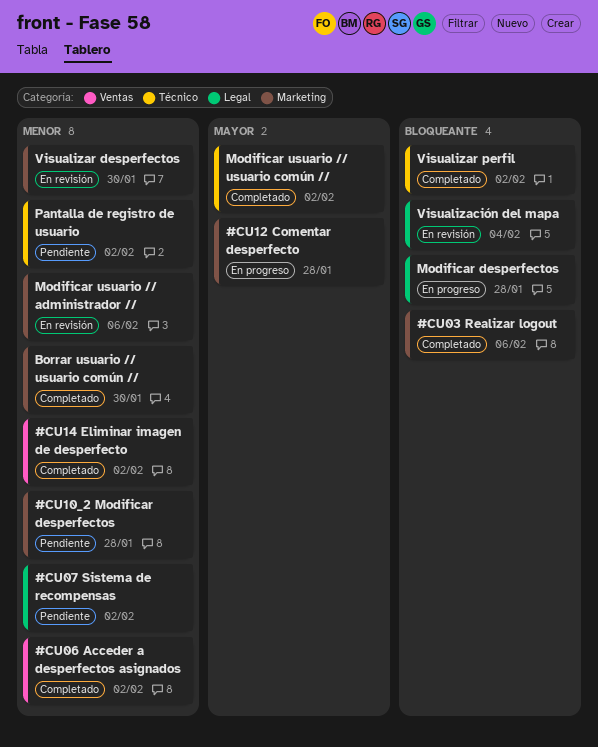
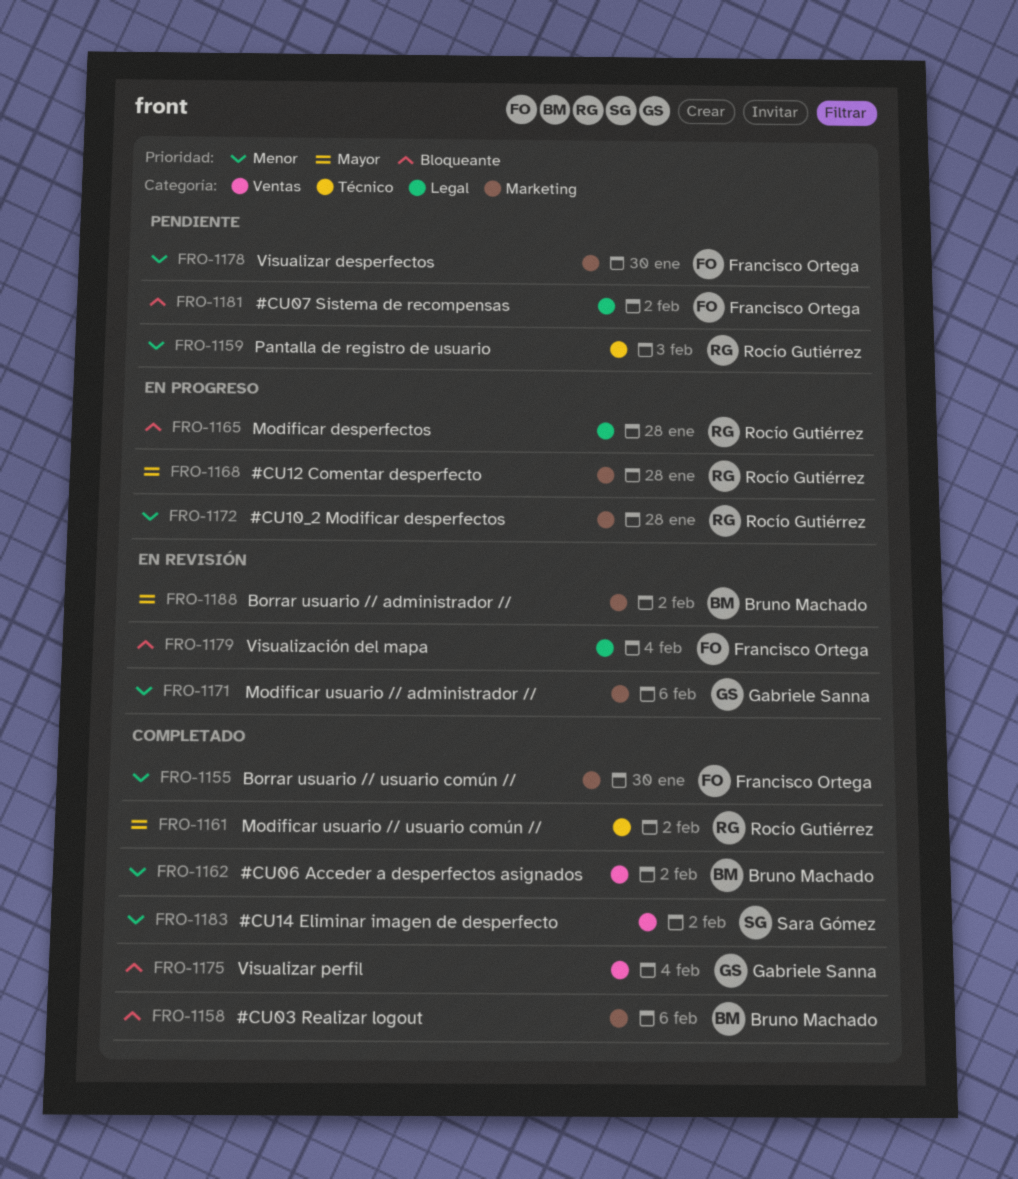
#CU07 Sistema de recompensas, priority: Menor -> Bloqueante
#CU10_2 Modificar desperfectos, status: Pendiente -> En progreso
Borrar usuario // administrador //: none -> present
Pantalla de registro de usuario, due: Feb 2 -> Feb 3
Visualizar desperfectos, status: En revisión -> Pendiente
Visualizar perfil, label: Técnico -> Ventas
Visualizar perfil, due: Feb 2 -> Feb 4

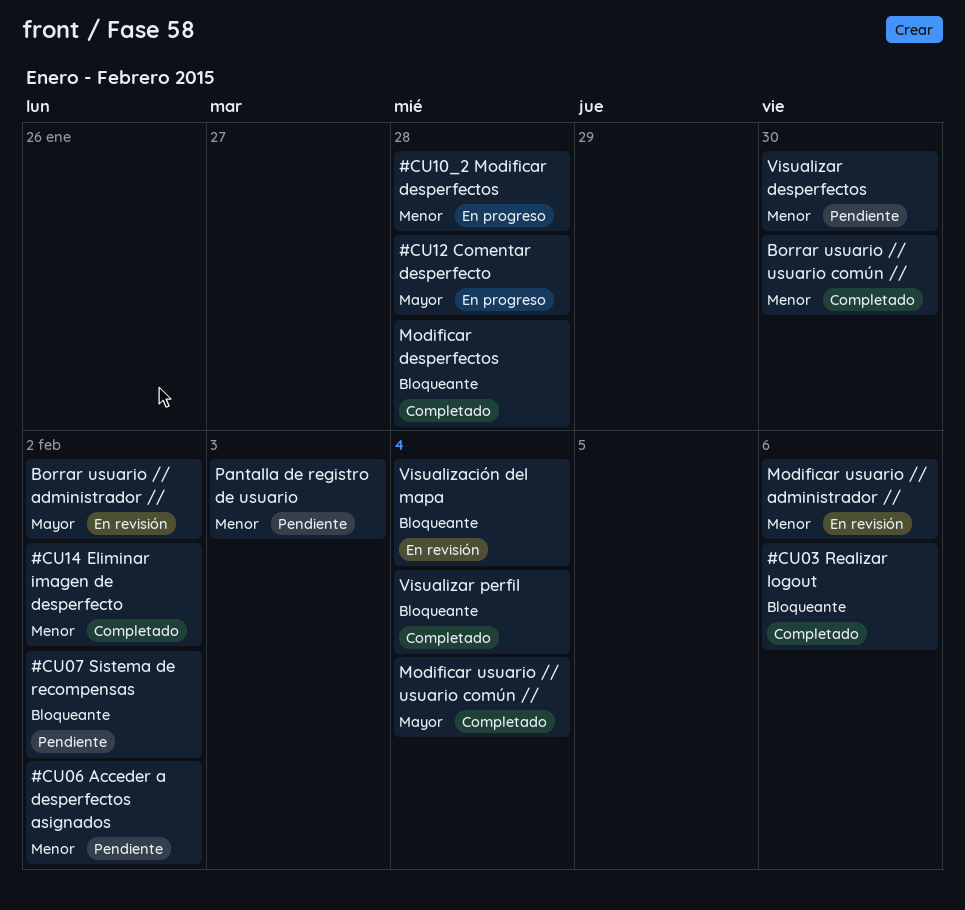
#CU06 Acceder a desperfectos asignados, status: Completado -> Pendiente
Modificar desperfectos, status: En progreso -> Completado
Modificar usuario // usuario común //, due: Feb 2 -> Feb 4

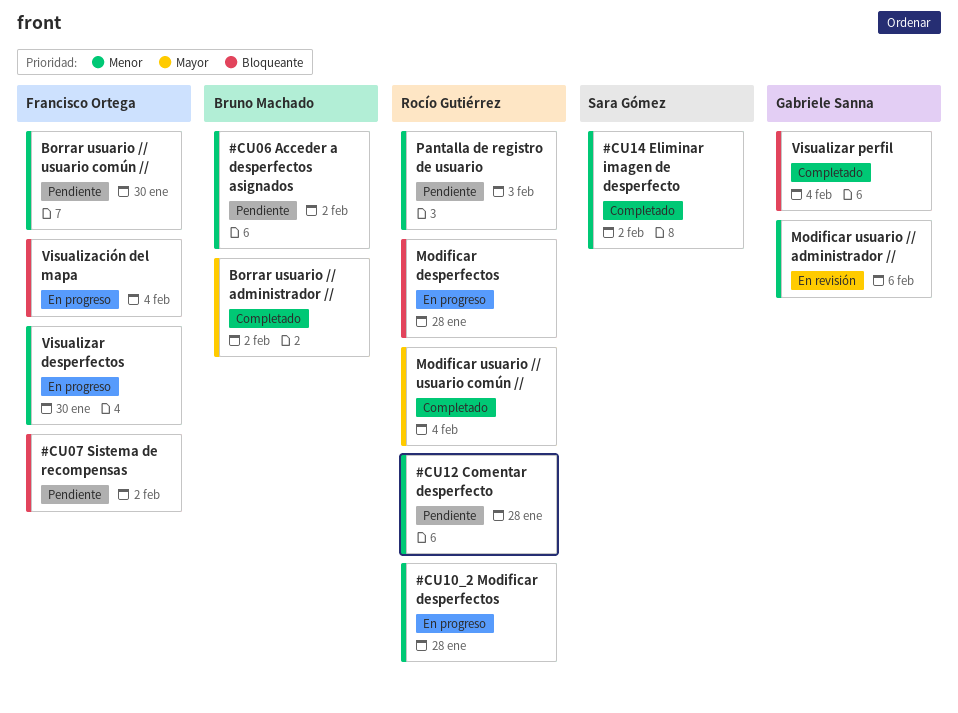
#CU03 Realizar logout: present -> none
#CU12 Comentar desperfecto, status: En progreso -> Pendiente
#CU12 Comentar desperfecto, priority: Mayor -> Menor
Borrar usuario // administrador //, status: En revisión -> Completado
Borrar usuario // usuario común //, status: Completado -> Pendiente
Modificar desperfectos, status: Completado -> En progreso
Visualización del mapa, status: En revisión -> En progreso
Visualizar desperfectos, status: Pendiente -> En progreso

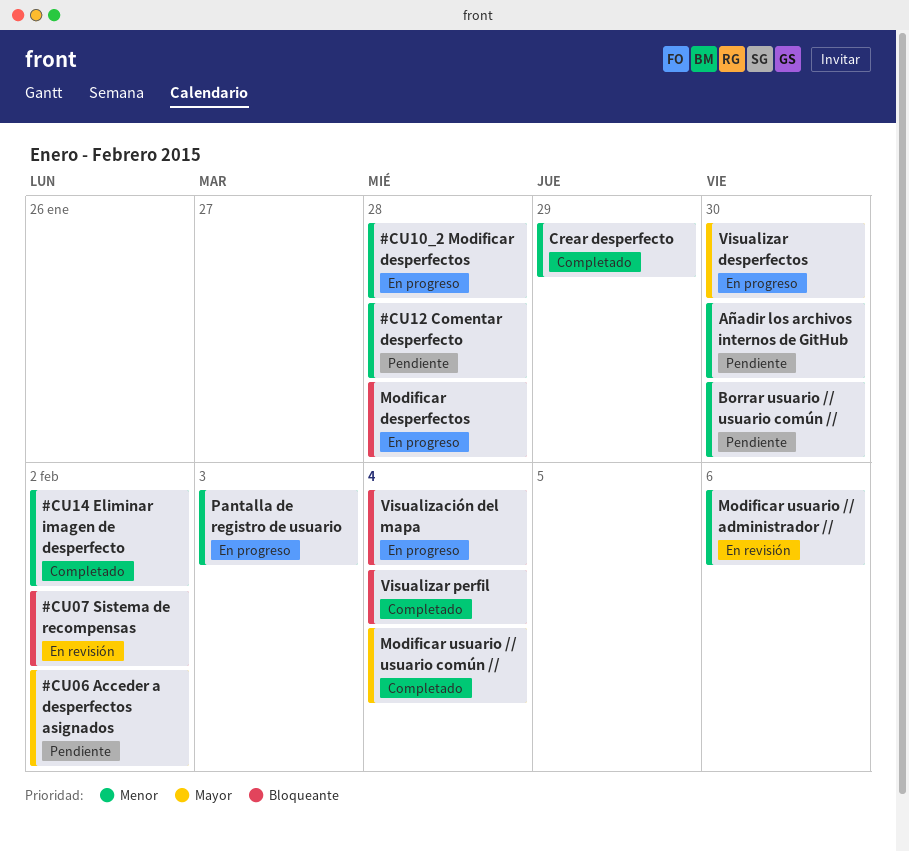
#CU06 Acceder a desperfectos asignados, priority: Menor -> Mayor
#CU07 Sistema de recompensas, status: Pendiente -> En revisión
Añadir los archivos internos de GitHub: none -> present
Borrar usuario // administrador //: present -> none
Crear desperfecto: none -> present
Pantalla de registro de usuario, status: Pendiente -> En progreso
Visualizar desperfectos, priority: Menor -> Mayor

